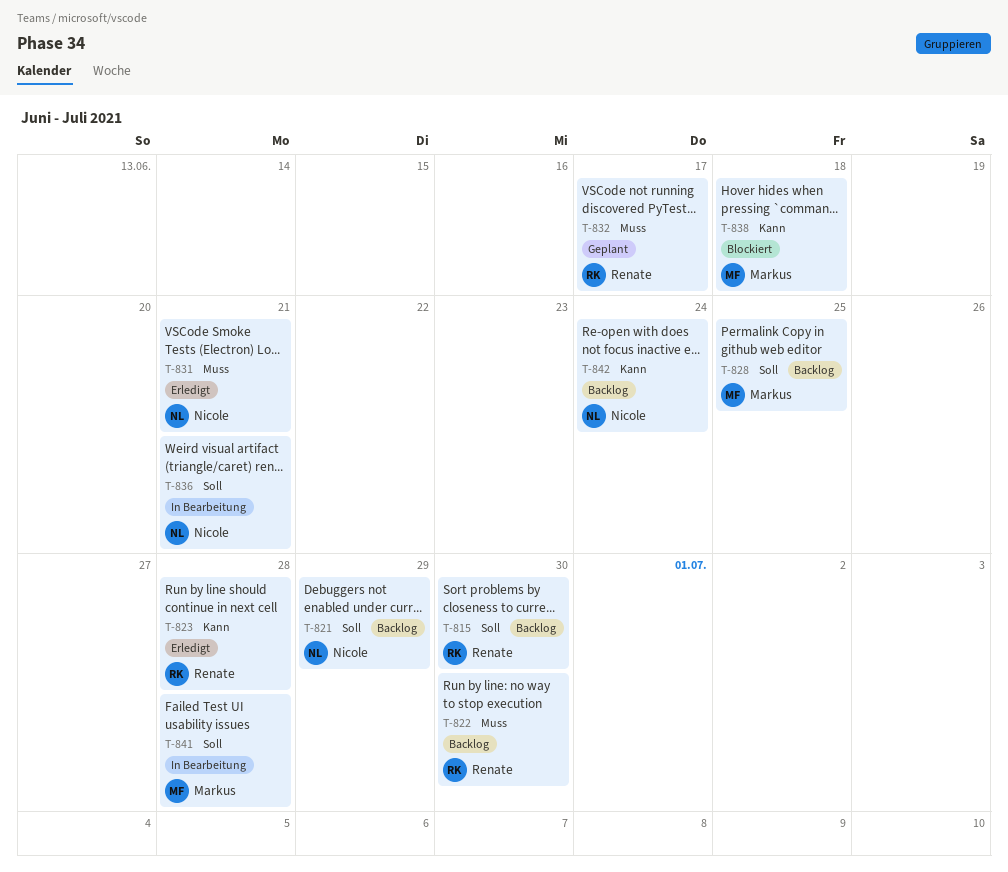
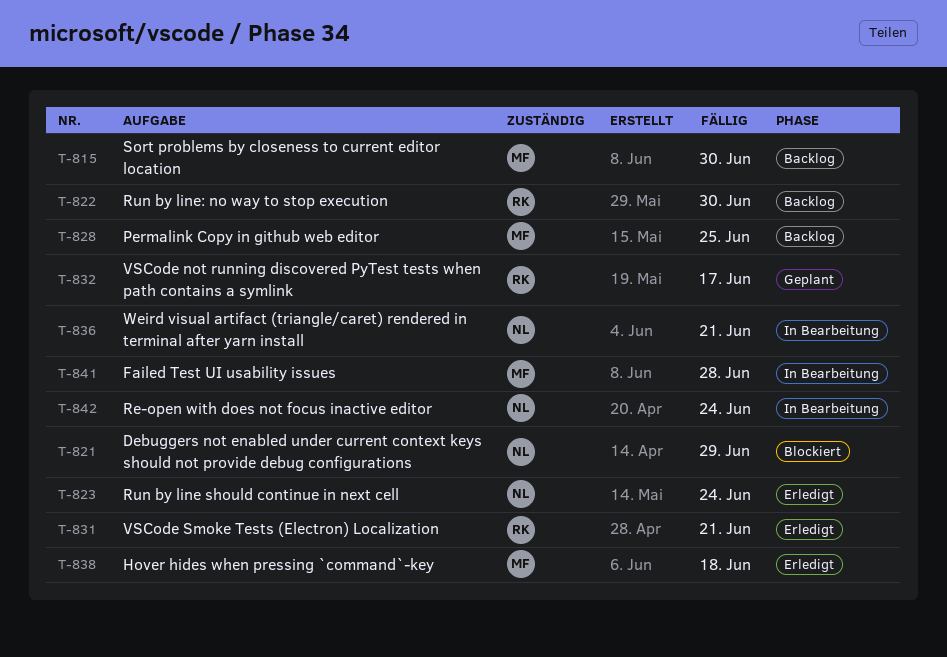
T-815, owner: Renate -> Markus
T-821, status: Backlog -> Blockiert
T-823, owner: Renate -> Nicole
T-823, due: Jun 28 -> Jun 24
T-831, owner: Nicole -> Renate
T-838, status: Blockiert -> Erledigt
T-842, status: Backlog -> In Bearbeitung

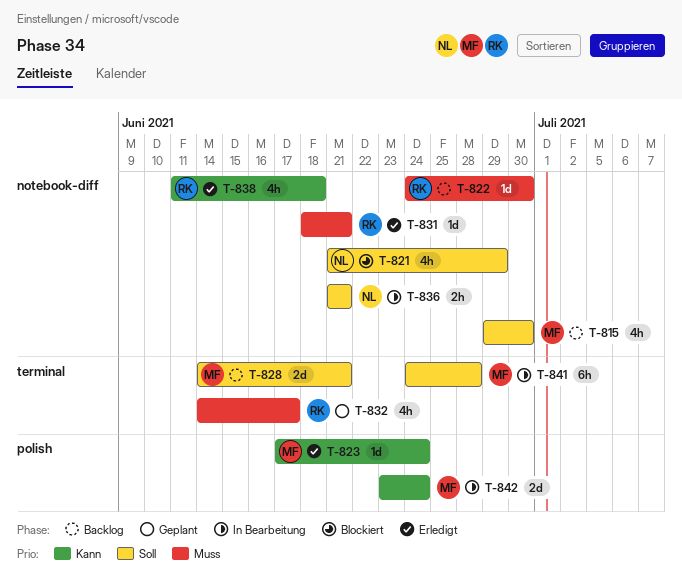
T-823, owner: NL -> MF
T-828, due: Jun 25 -> Jun 21
T-838, owner: MF -> RK
T-842, owner: NL -> MF

